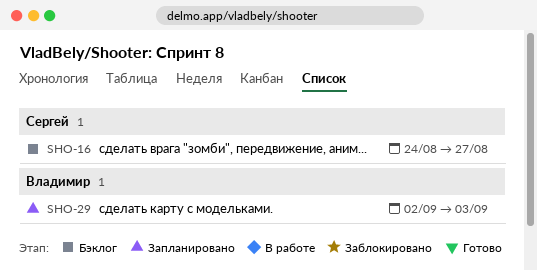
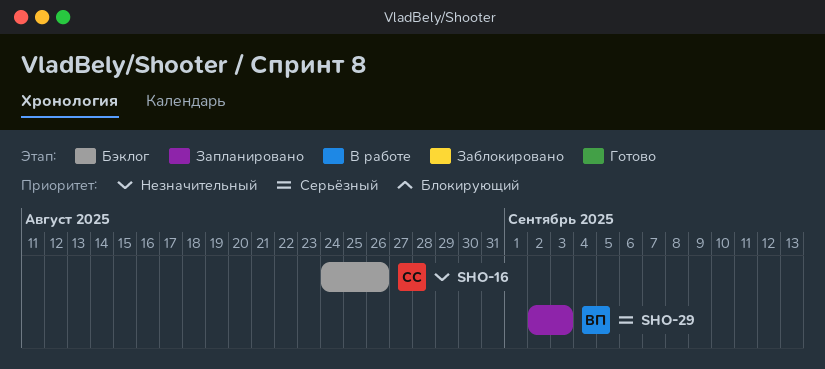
SHO-16, due: Aug 27 -> Aug 26

